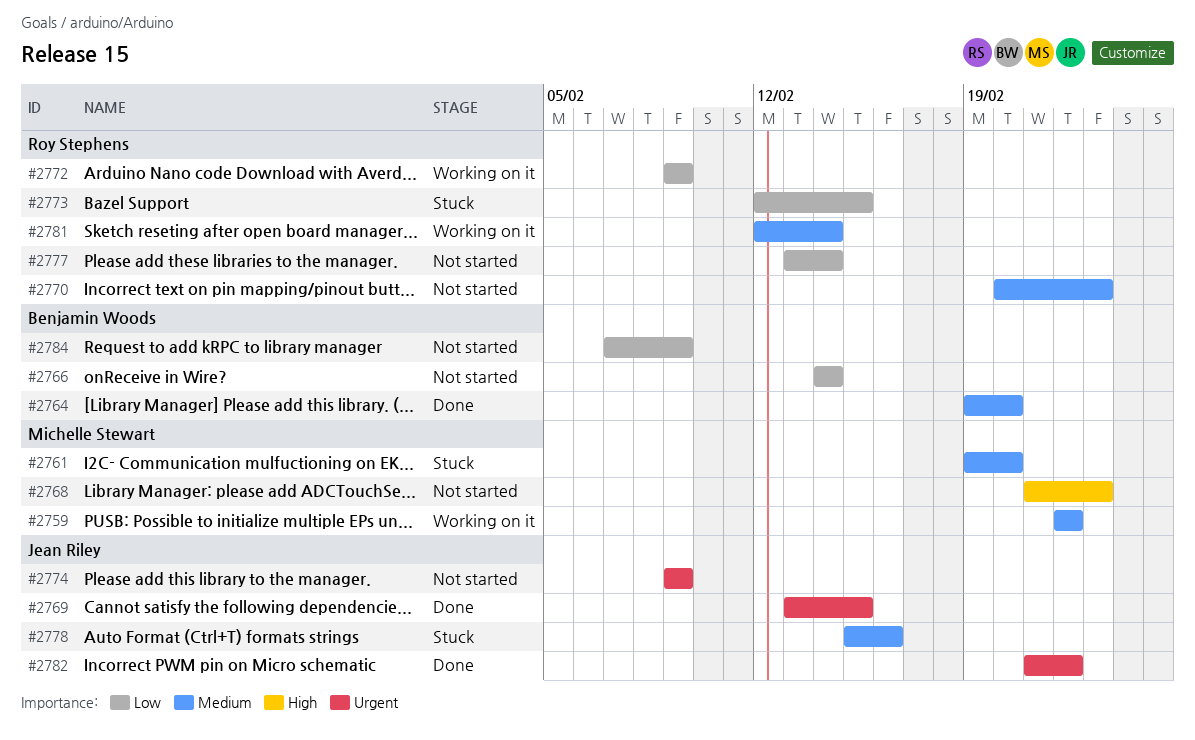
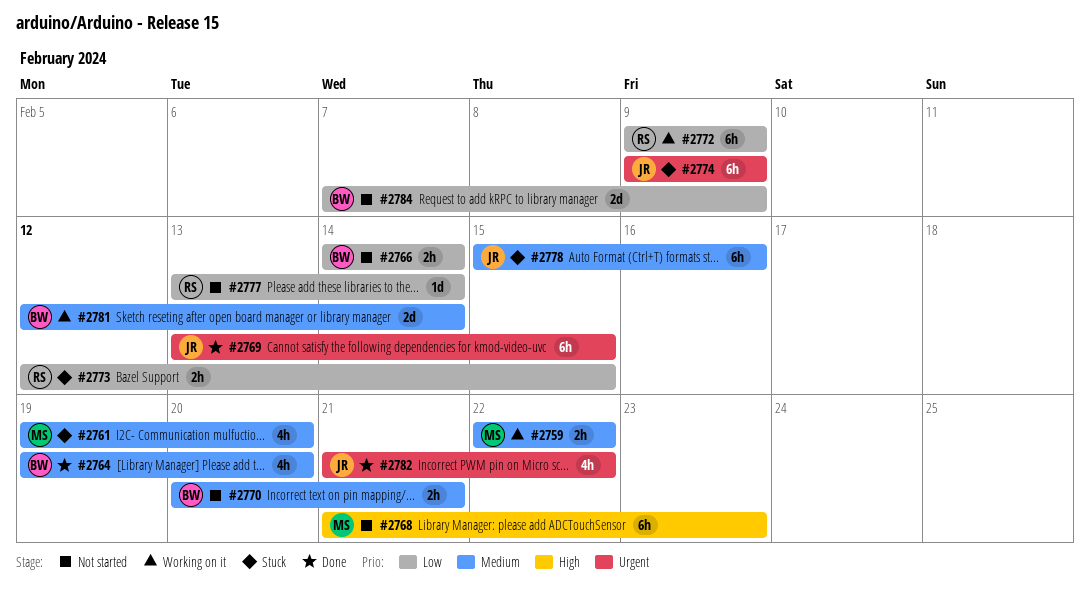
#2770, owner: Roy Stephens -> Benjamin Woods
#2770, due: Feb 23 -> Feb 21
#2774, status: Not started -> Stuck
#2781, owner: Roy Stephens -> Benjamin Woods

